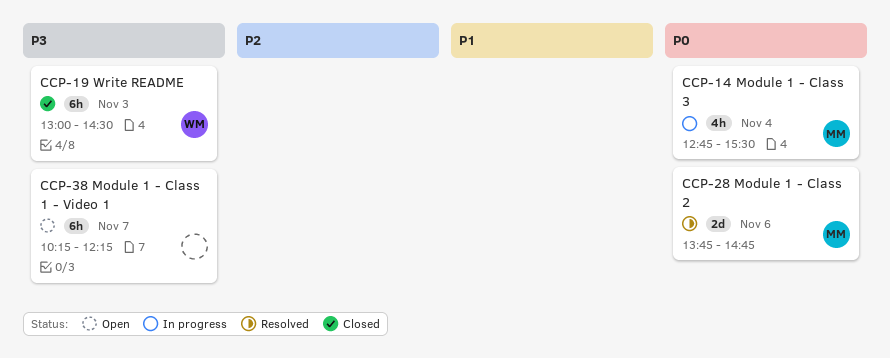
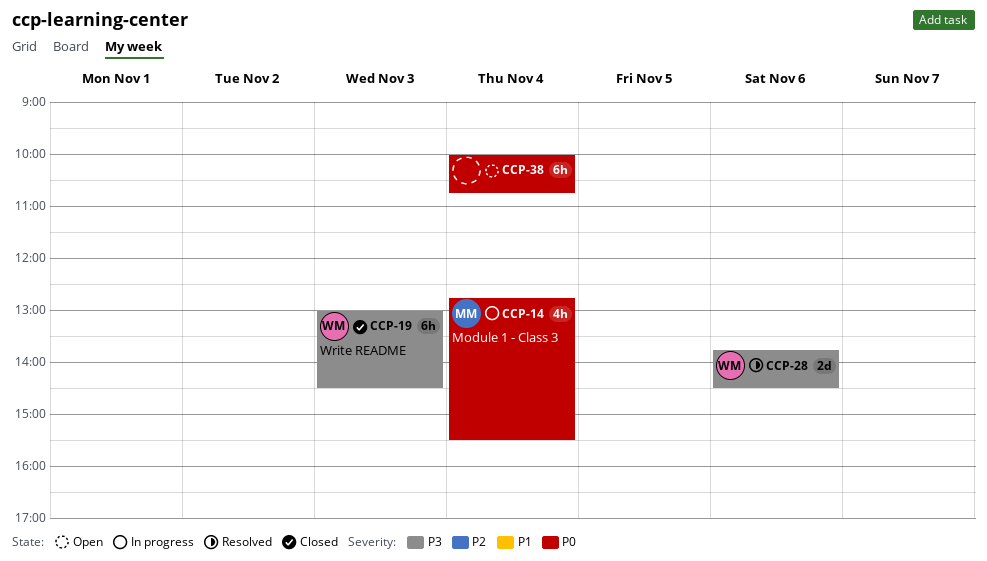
CCP-28, owner: MM -> WM
CCP-28, priority: P0 -> P3
CCP-28, ends: 14:45 -> 14:30
CCP-38, priority: P3 -> P0
CCP-38, day: Nov 7 -> Nov 4
CCP-38, begins: 10:15 -> 10:00
CCP-38, ends: 12:15 -> 10:45

